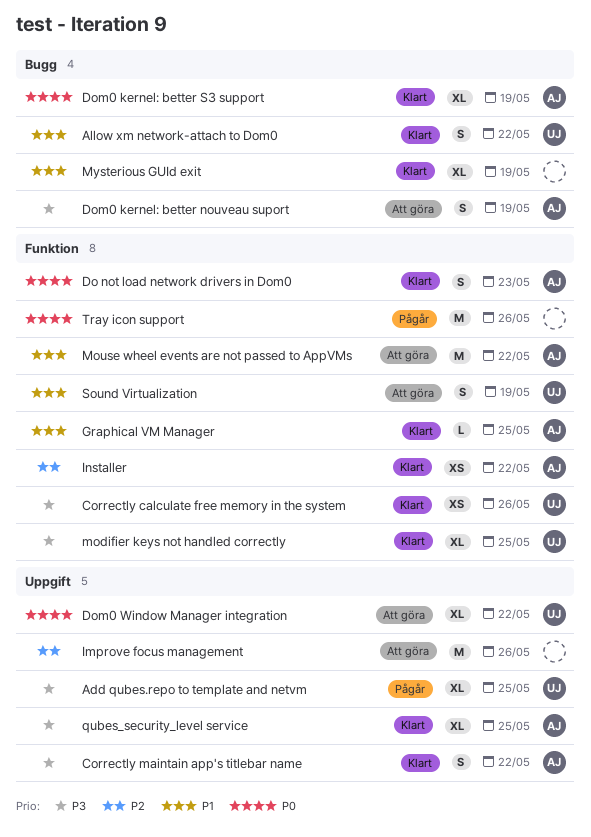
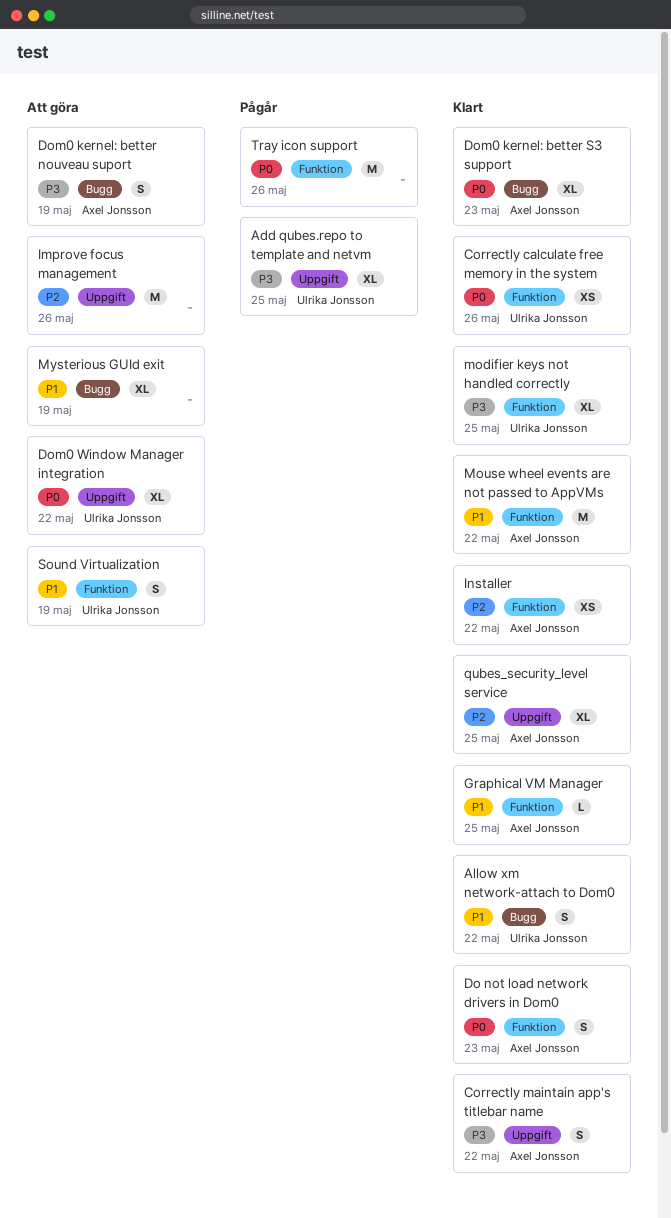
Correctly calculate free memory in the system, priority: P3 -> P0
Dom0 kernel: better S3 support, due: May 19 -> May 23
Mouse wheel events are not passed to AppVMs, status: Att göra -> Klart
Mysterious GUId exit, status: Klart -> Att göra
qubes_security_level service, priority: P3 -> P2

